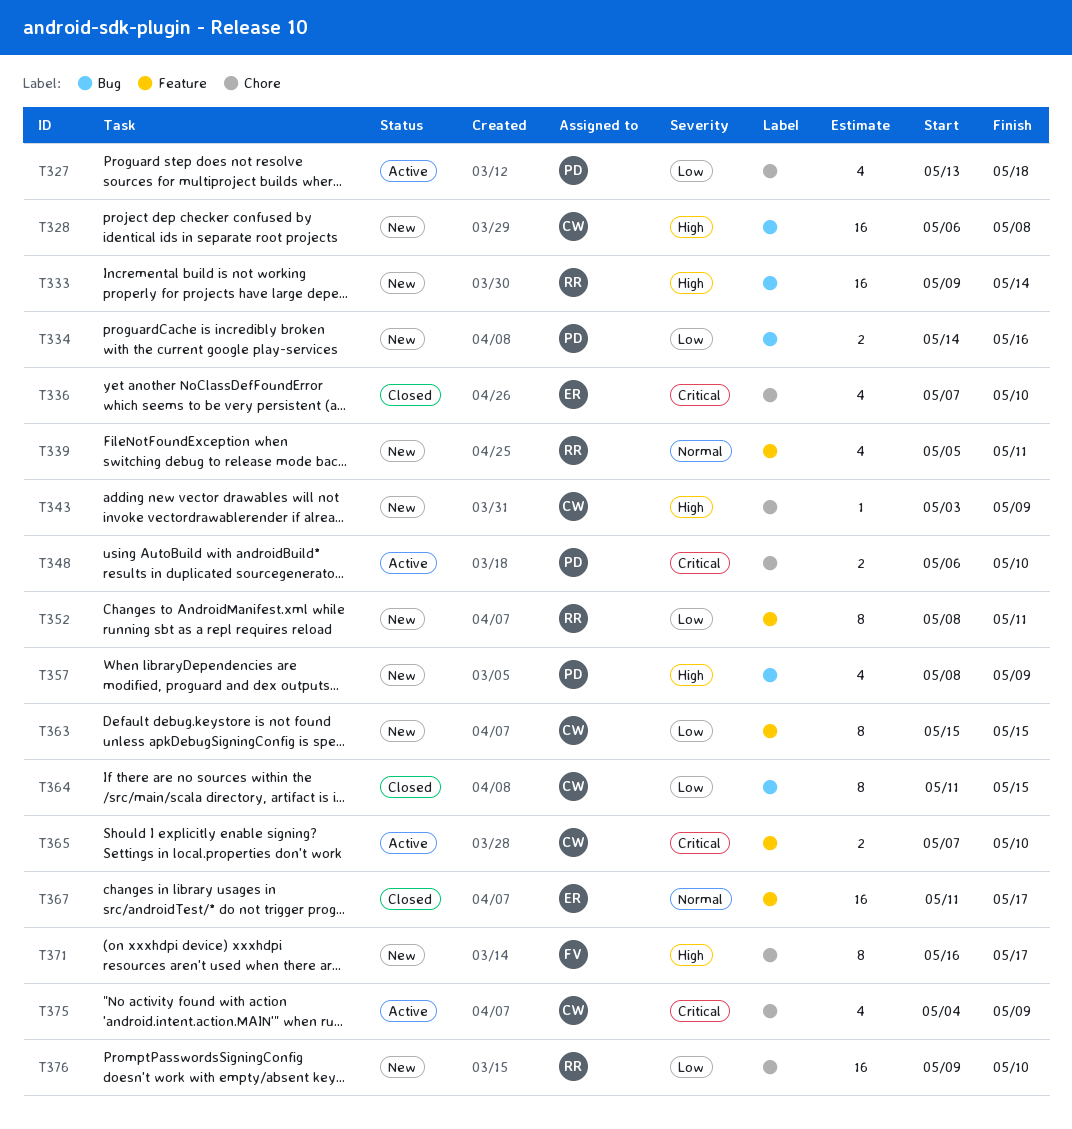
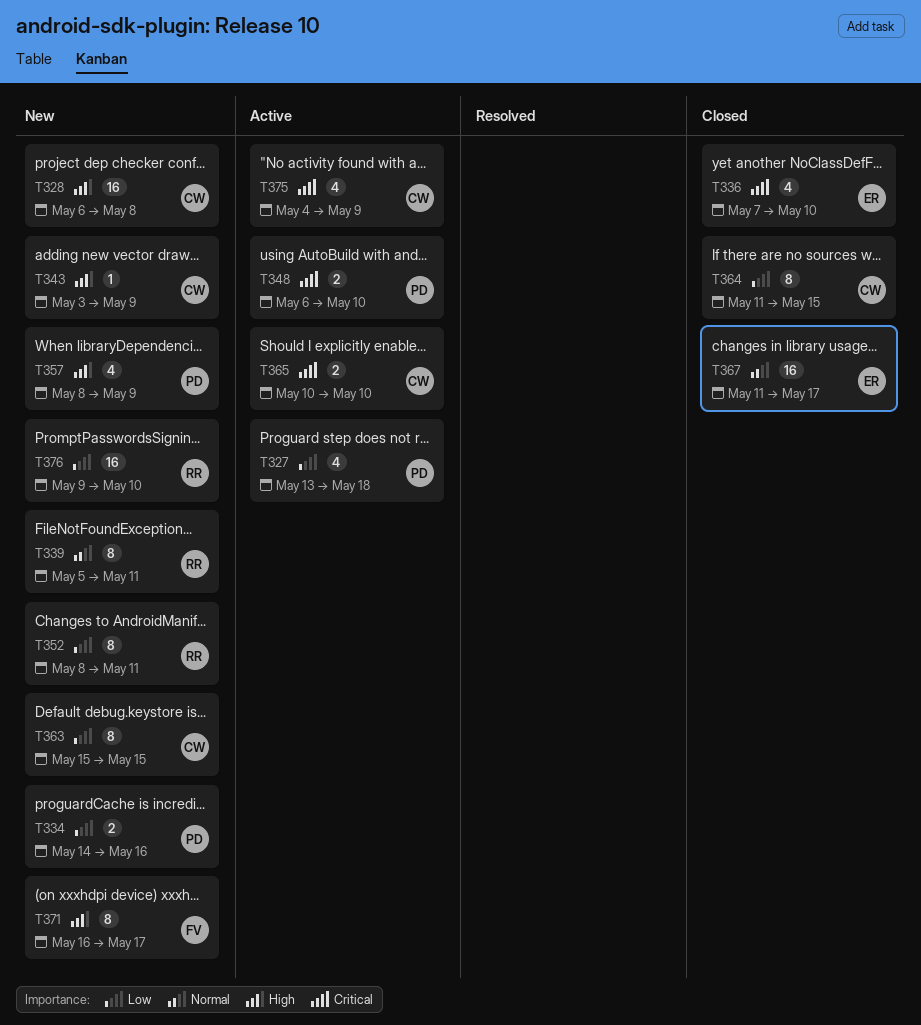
T333: present -> none
T339, estimate: 4 -> 8
T365, start: May 7 -> May 10

